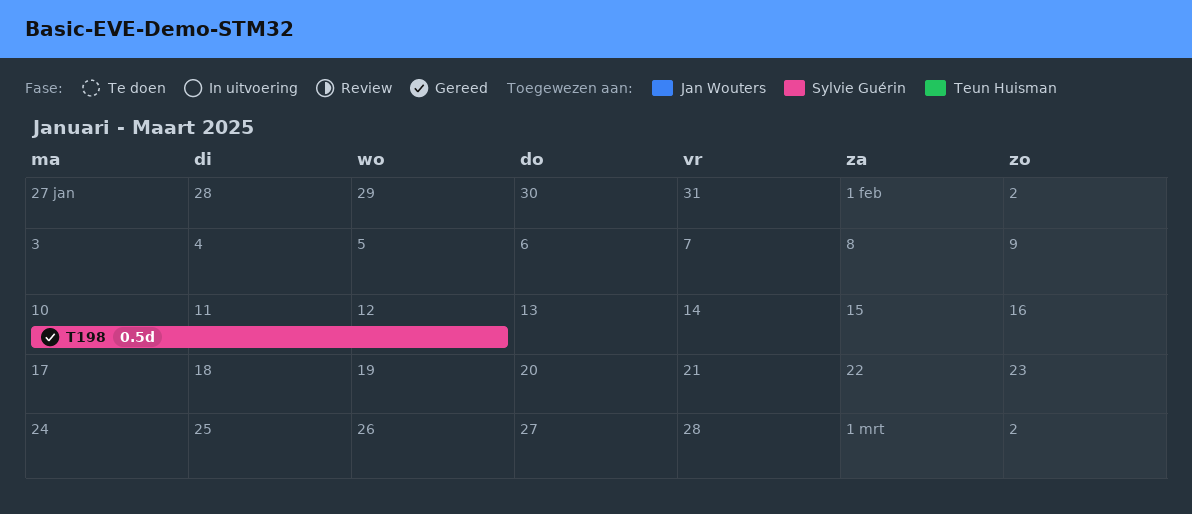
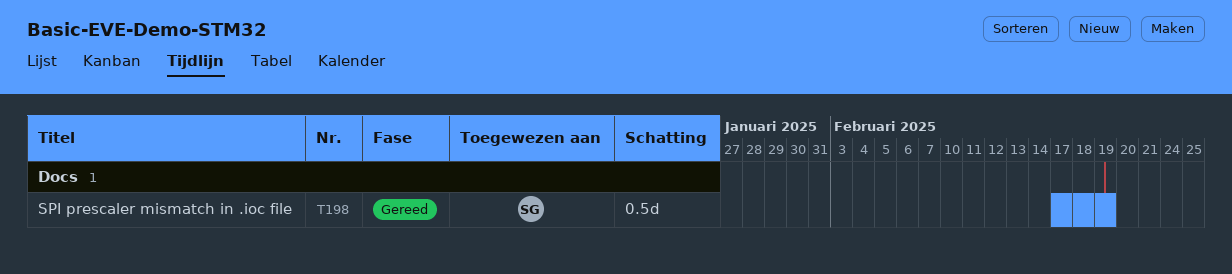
T198, start: Feb 10 -> Feb 17
T198, due: Feb 12 -> Feb 19

